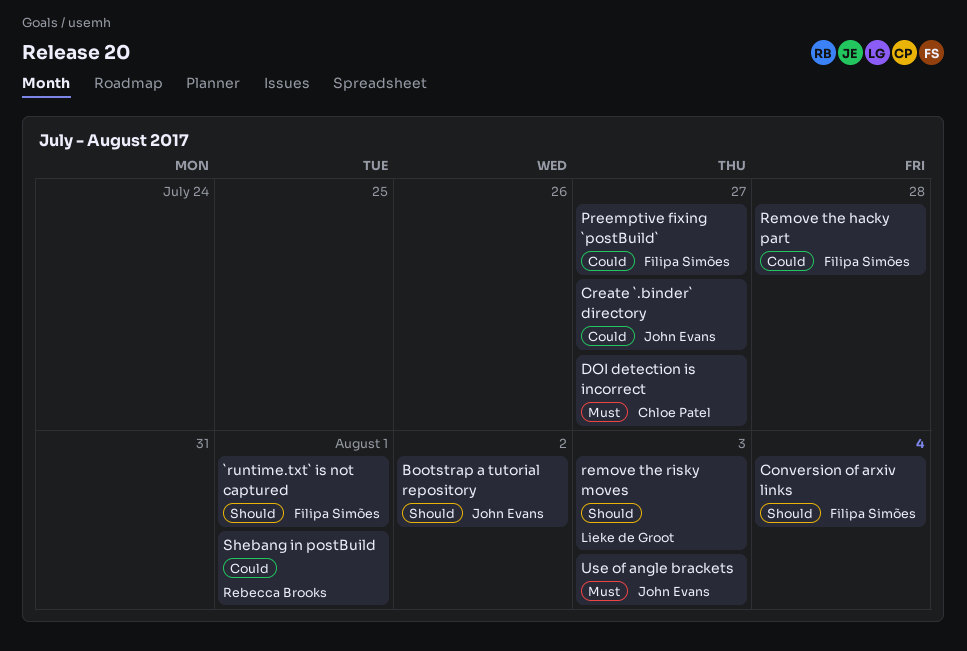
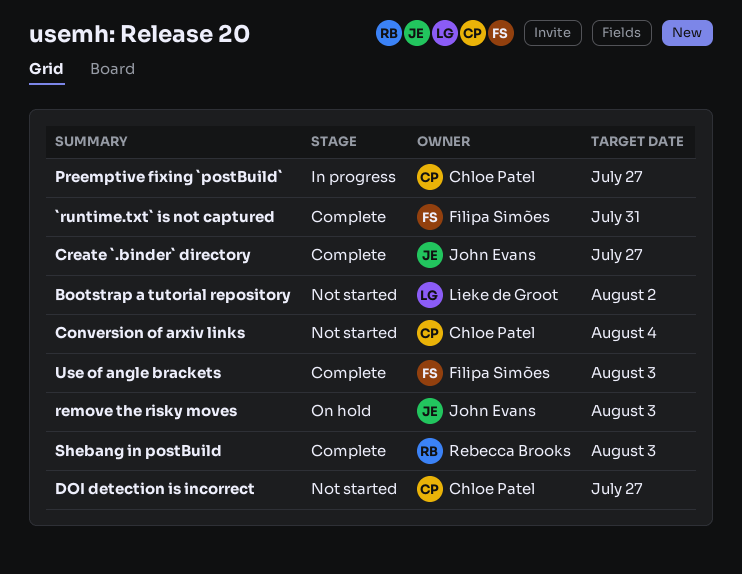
`runtime.txt` is not captured, due: Aug 1 -> Jul 31
Bootstrap a tutorial repository, owner: John Evans -> Lieke de Groot
Conversion of arxiv links, owner: Filipa Simões -> Chloe Patel
Preemptive fixing `postBuild`, owner: Filipa Simões -> Chloe Patel
Remove the hacky part: present -> none
remove the risky moves, owner: Lieke de Groot -> John Evans
Shebang in postBuild, due: Aug 1 -> Aug 3
Use of angle brackets, owner: John Evans -> Filipa Simões

